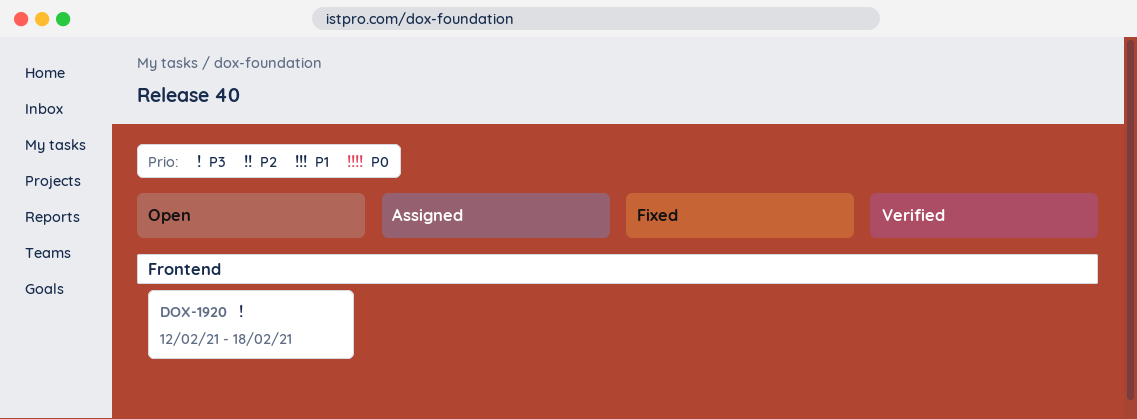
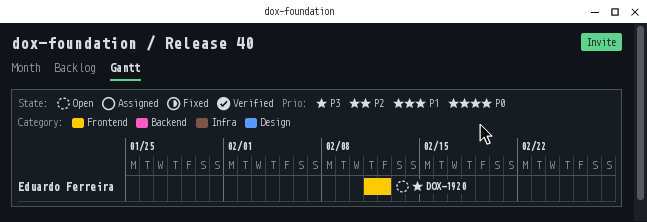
DOX-1920, start: Feb 12 -> Feb 11
DOX-1920, due: Feb 18 -> Feb 12

